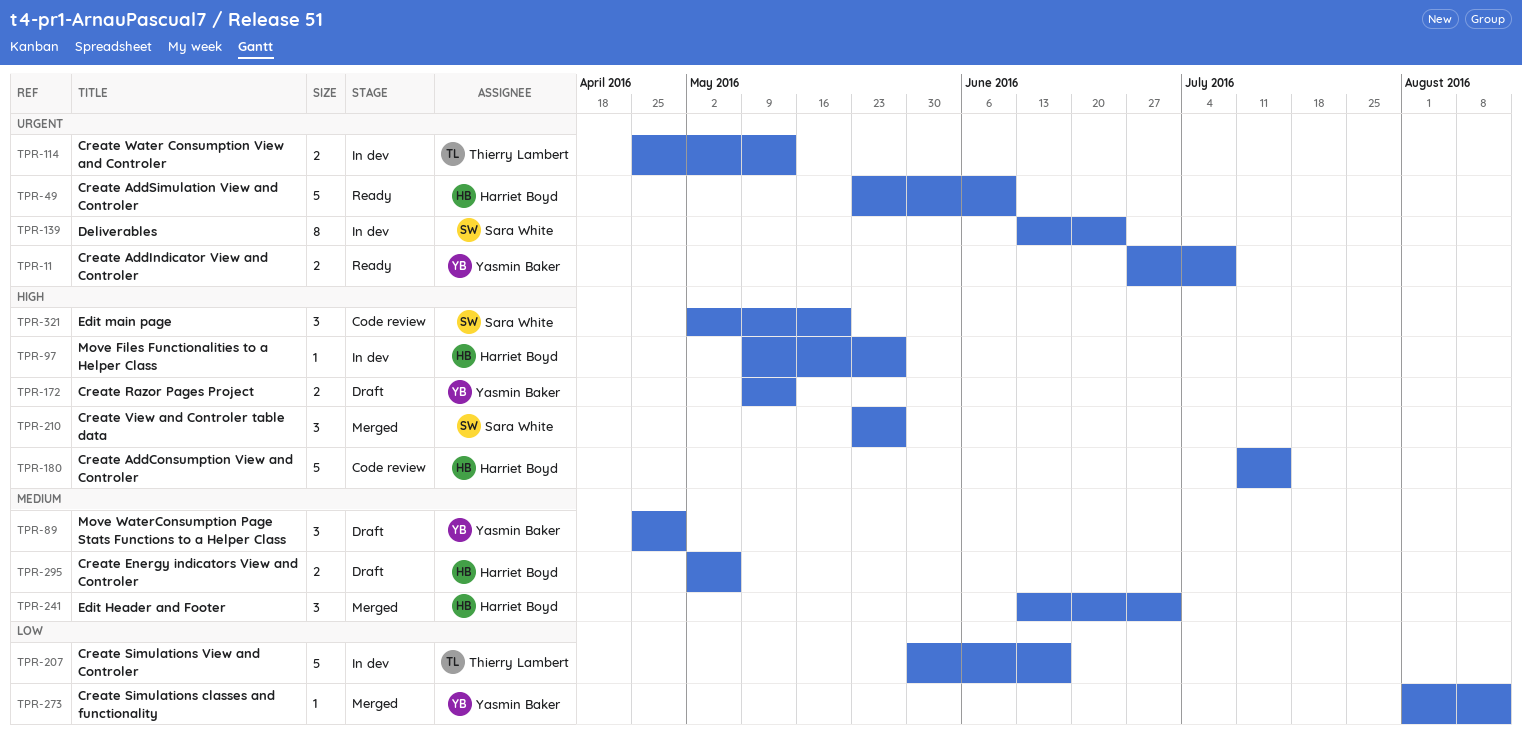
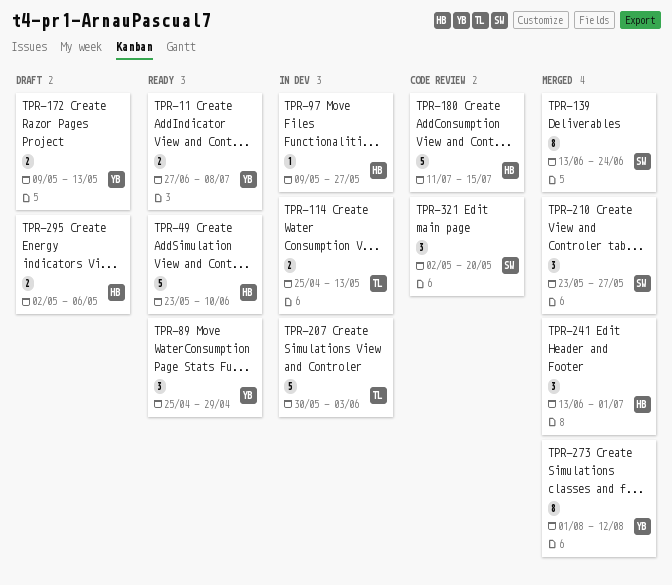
TPR-89, status: Draft -> Ready
TPR-139, status: In dev -> Merged
TPR-207, due: Jun 17 -> Jun 3
TPR-273, estimate: 1 -> 8

